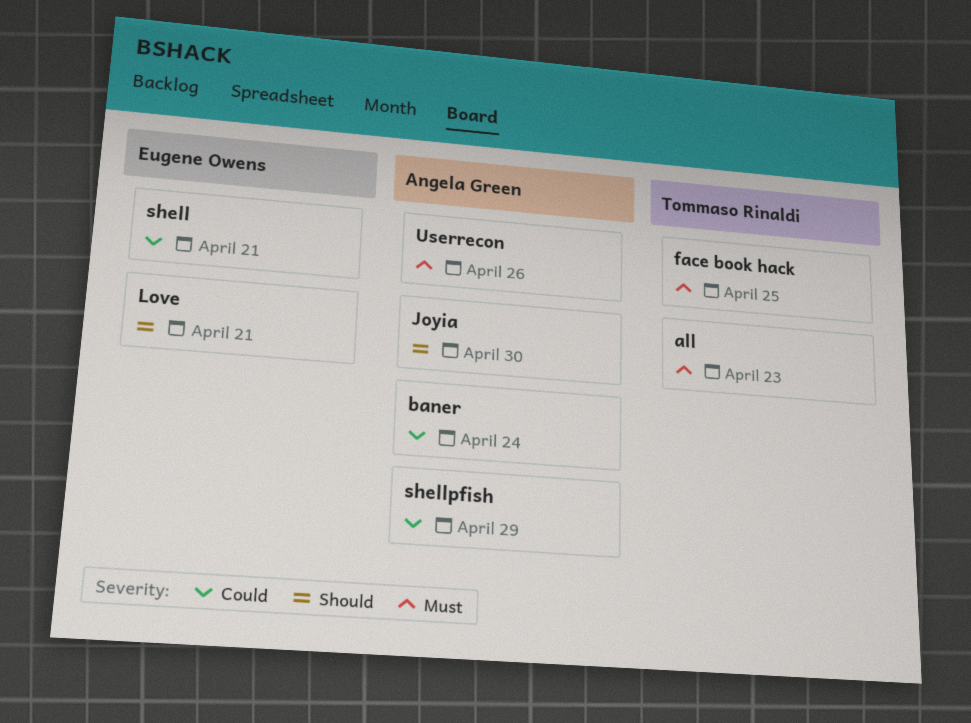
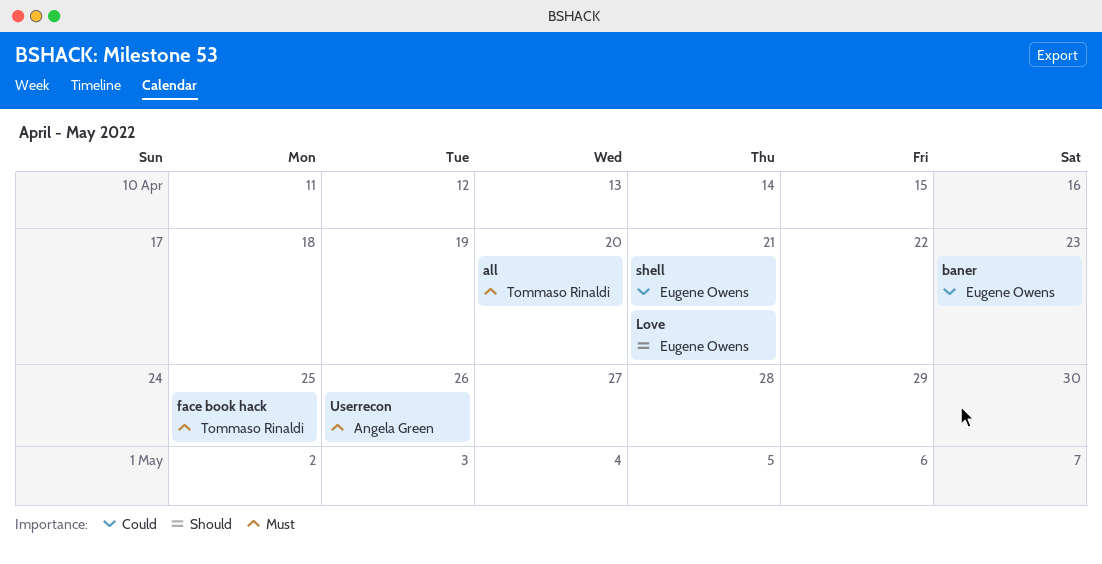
all, due: Apr 23 -> Apr 20
baner, owner: Angela Green -> Eugene Owens
baner, due: Apr 24 -> Apr 23
Joyia: present -> none
shellpfish: present -> none

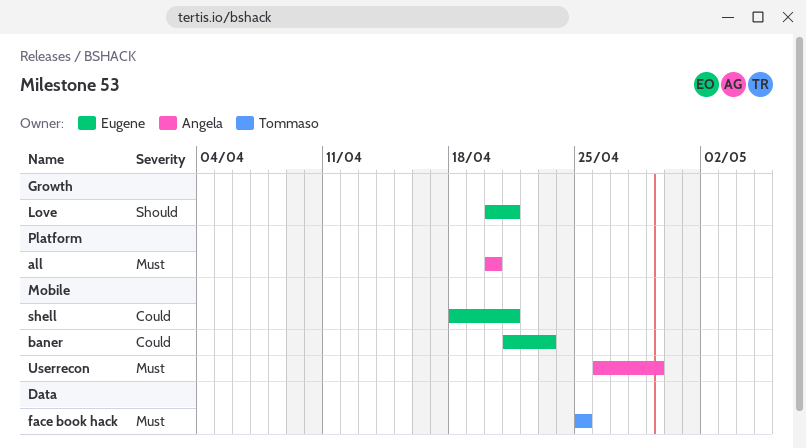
all, owner: Tommaso Rinaldi -> Angela Green
Userrecon, due: Apr 26 -> Apr 29

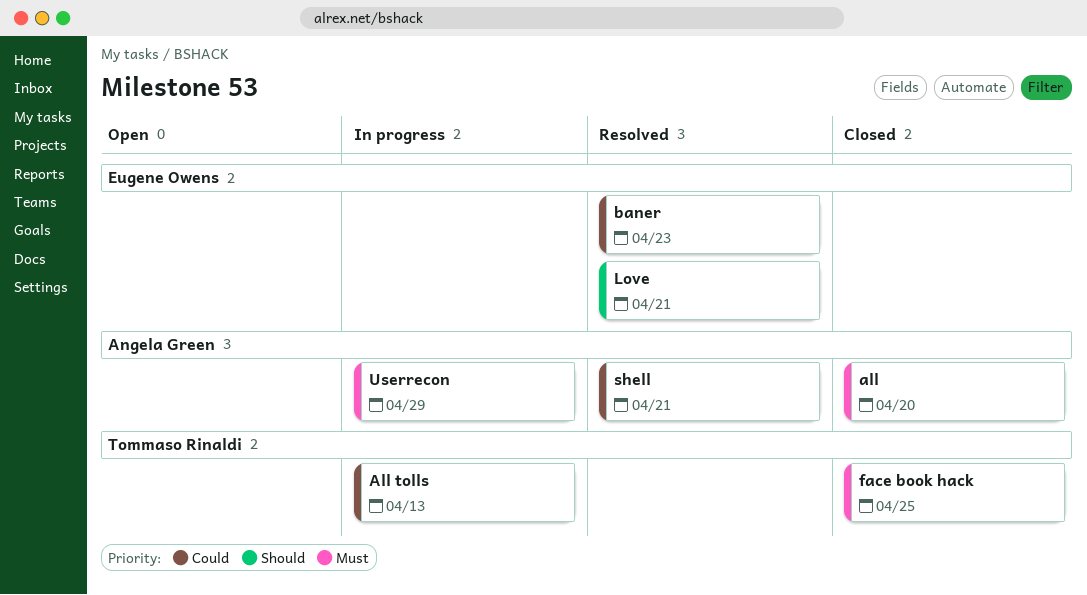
All tolls: none -> present
shell, owner: Eugene Owens -> Angela Green

